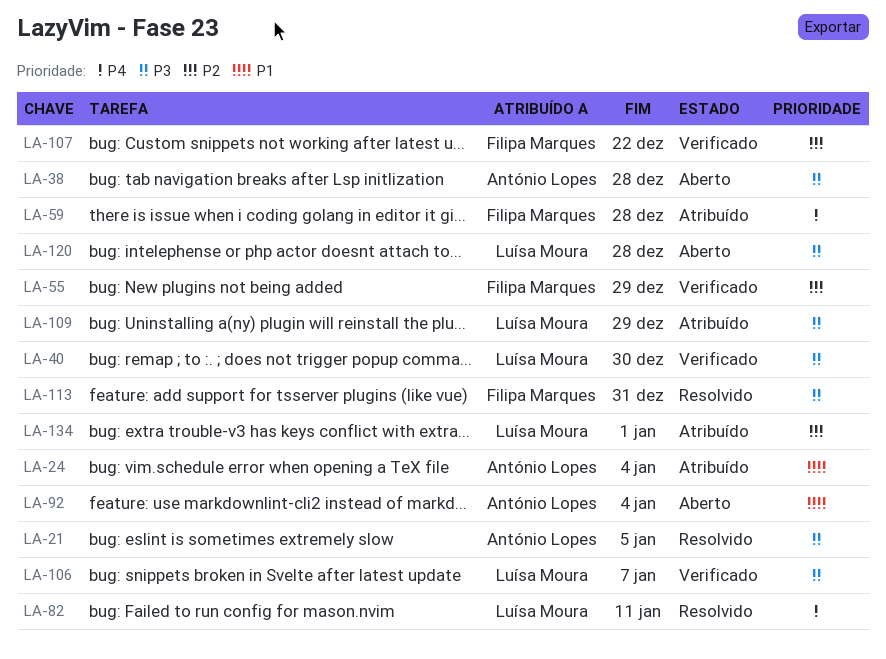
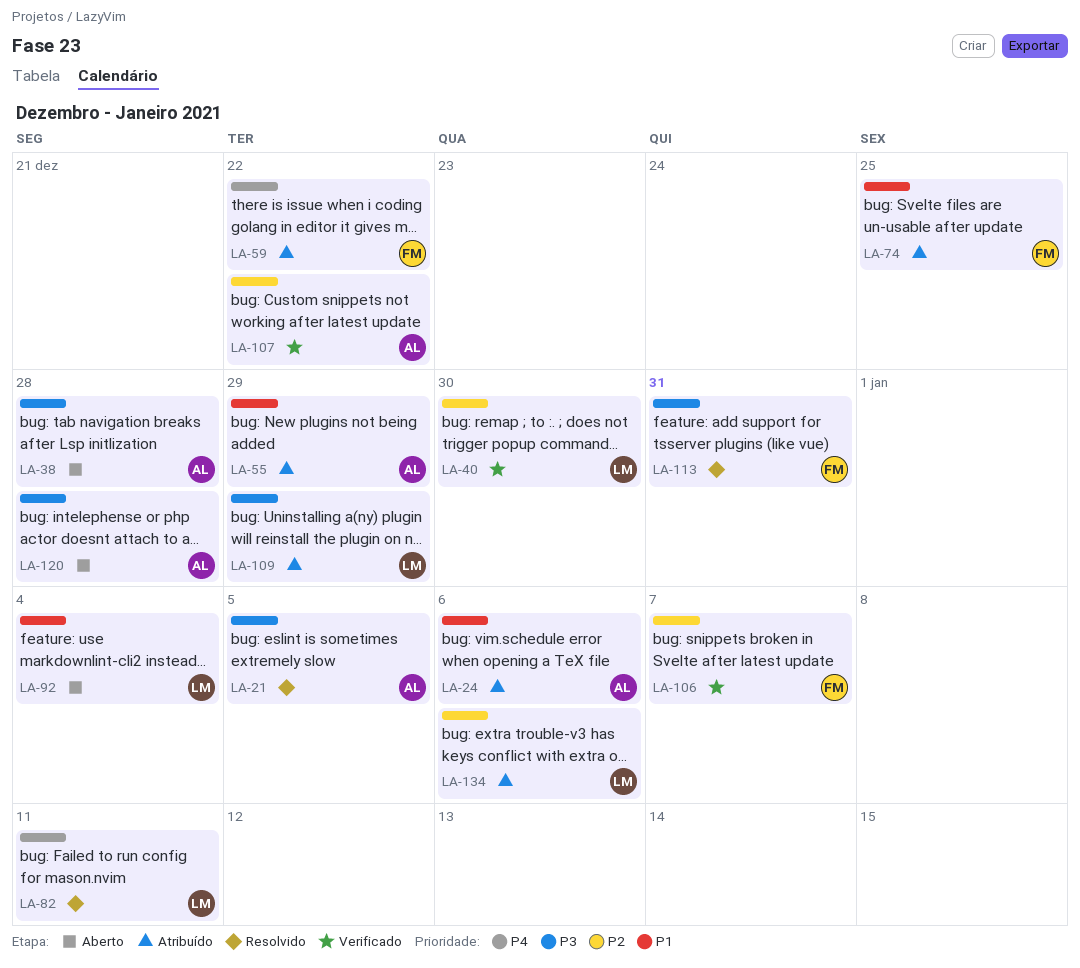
LA-24, due: Jan 4 -> Jan 6
LA-40, priority: P3 -> P2
LA-55, status: Verificado -> Atribuído
LA-55, owner: Filipa Marques -> António Lopes
LA-55, priority: P2 -> P1
LA-59, due: Dec 28 -> Dec 22
LA-74: none -> present
LA-92, owner: António Lopes -> Luísa Moura
LA-106, owner: Luísa Moura -> Filipa Marques
LA-106, priority: P3 -> P2
LA-107, owner: Filipa Marques -> António Lopes
LA-120, owner: Luísa Moura -> António Lopes
LA-134, due: Jan 1 -> Jan 6

